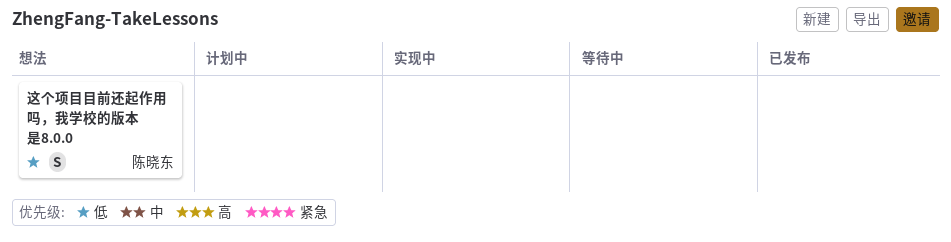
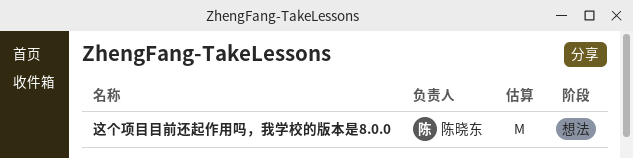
这个项目目前还起作用吗，我学校的版本是8.0.0, estimate: S -> M

